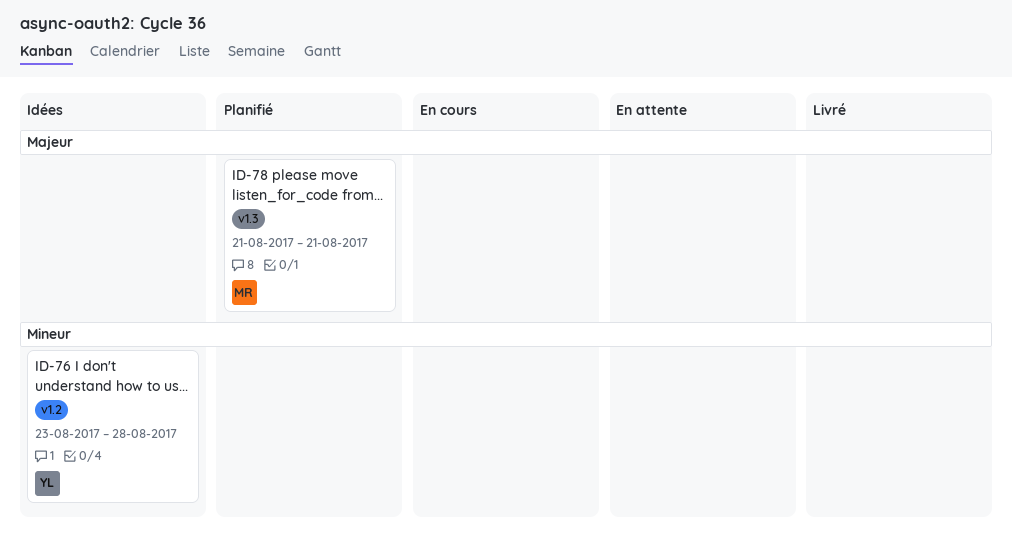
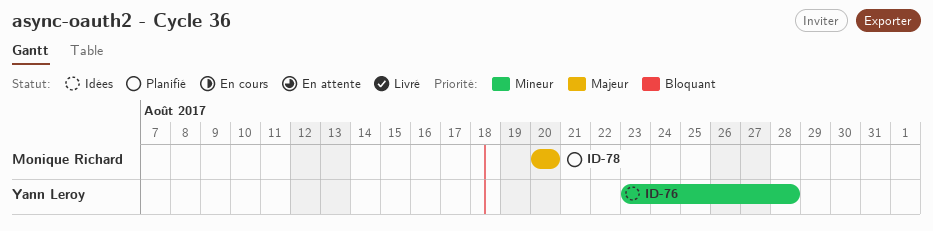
ID-78, start: Aug 21 -> Aug 20
ID-78, due: Aug 21 -> Aug 20

